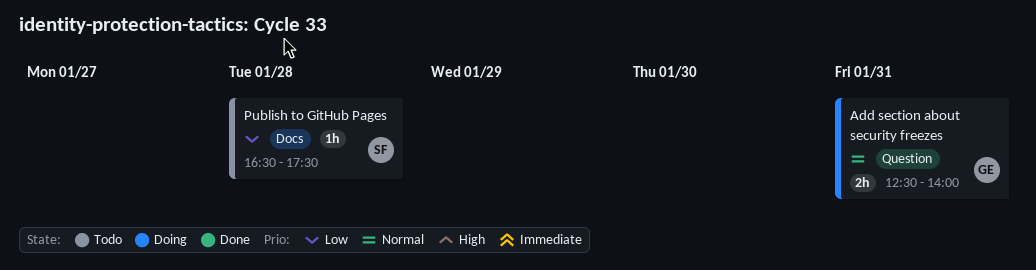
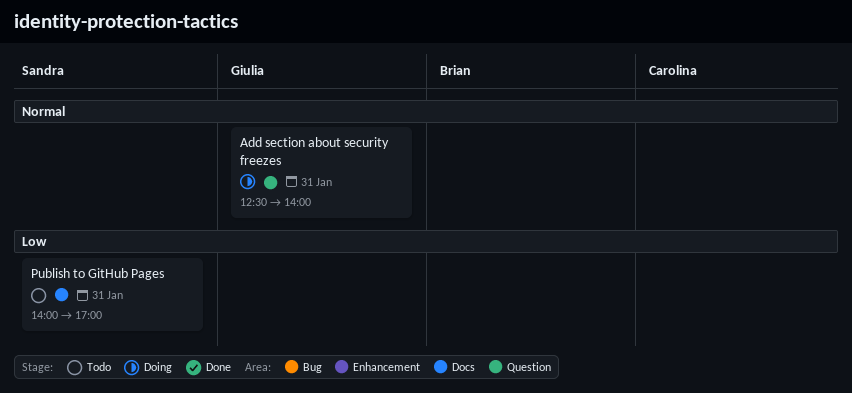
Publish to GitHub Pages, day: Jan 28 -> Jan 31
Publish to GitHub Pages, begins: 16:30 -> 14:00
Publish to GitHub Pages, ends: 17:30 -> 17:00

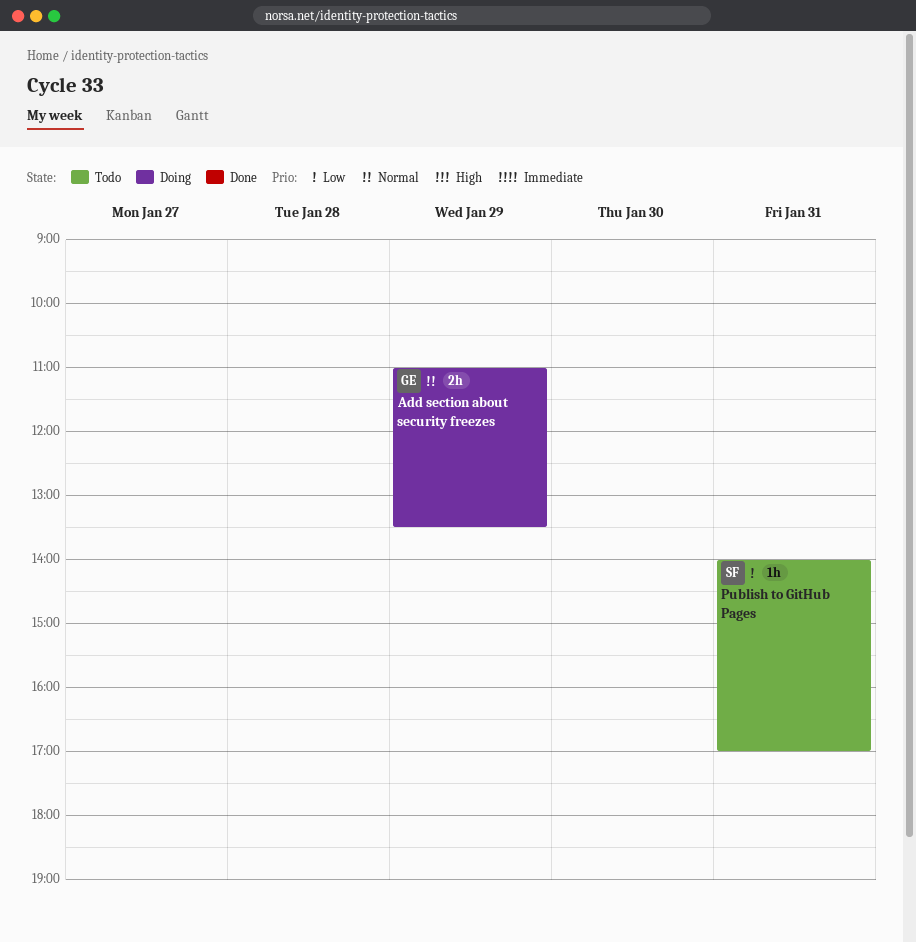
Add section about security freezes, day: Jan 31 -> Jan 29
Add section about security freezes, begins: 12:30 -> 11:00
Add section about security freezes, ends: 14:00 -> 13:30

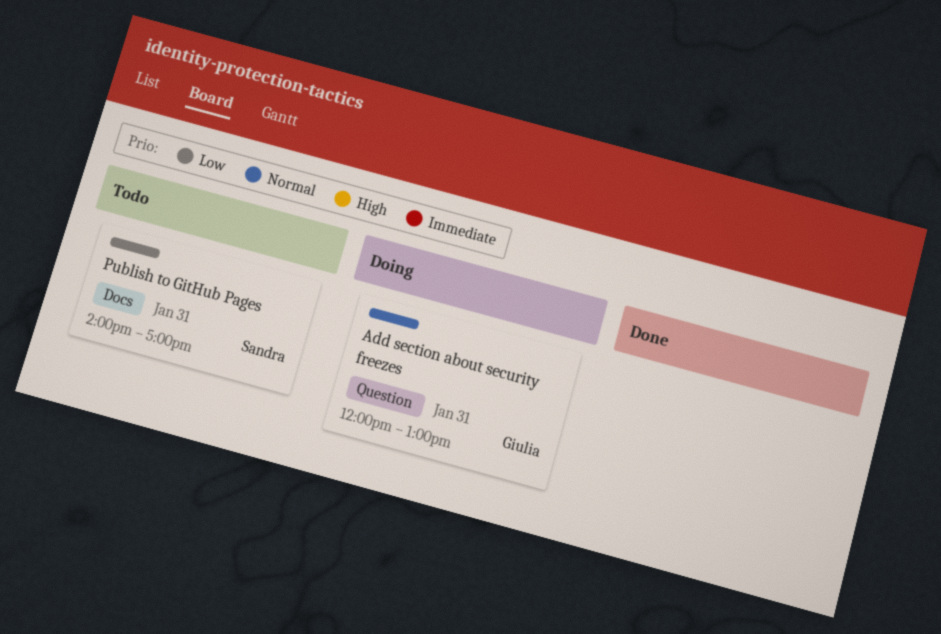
Add section about security freezes, day: Jan 29 -> Jan 31
Add section about security freezes, begins: 11:00 -> 12:00
Add section about security freezes, ends: 13:30 -> 13:00

